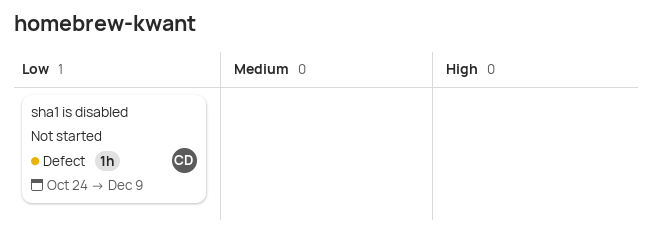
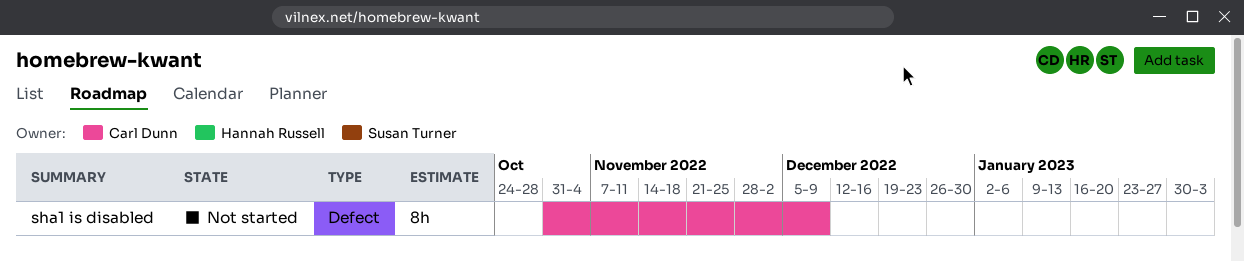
sha1 is disabled, estimate: 1h -> 8h
sha1 is disabled, start: Oct 24 -> Oct 31

